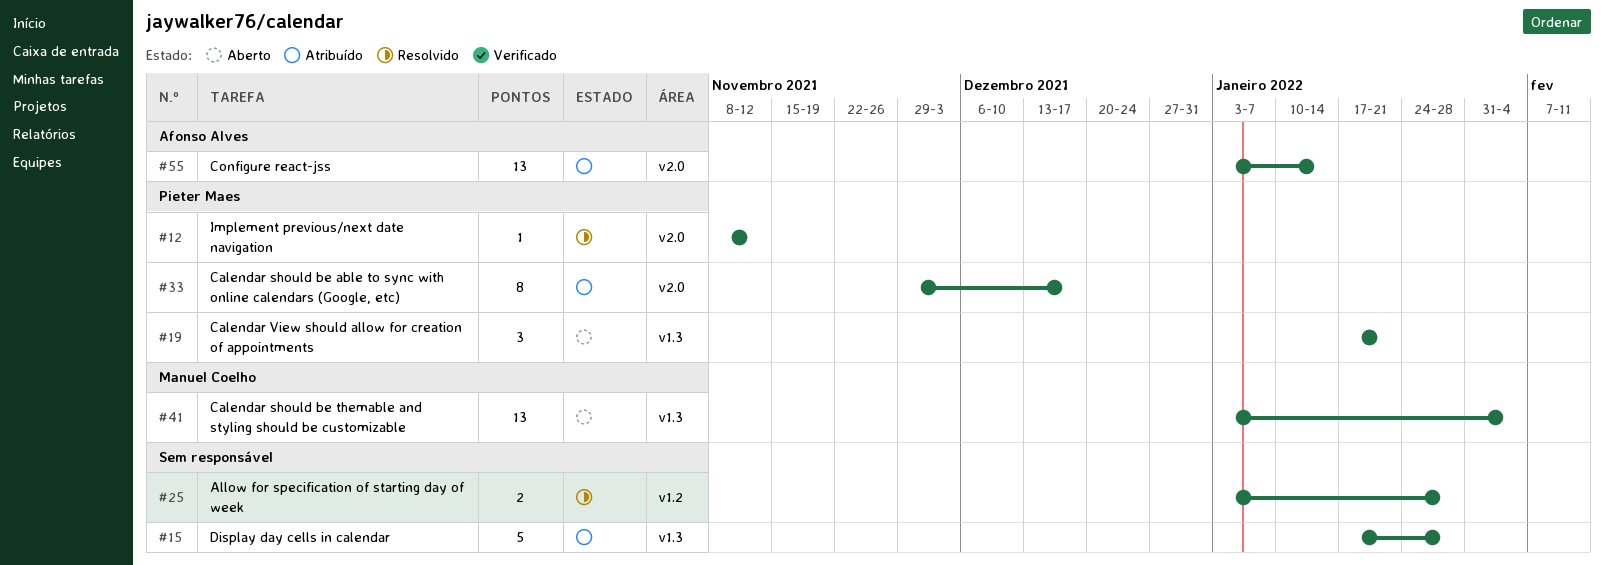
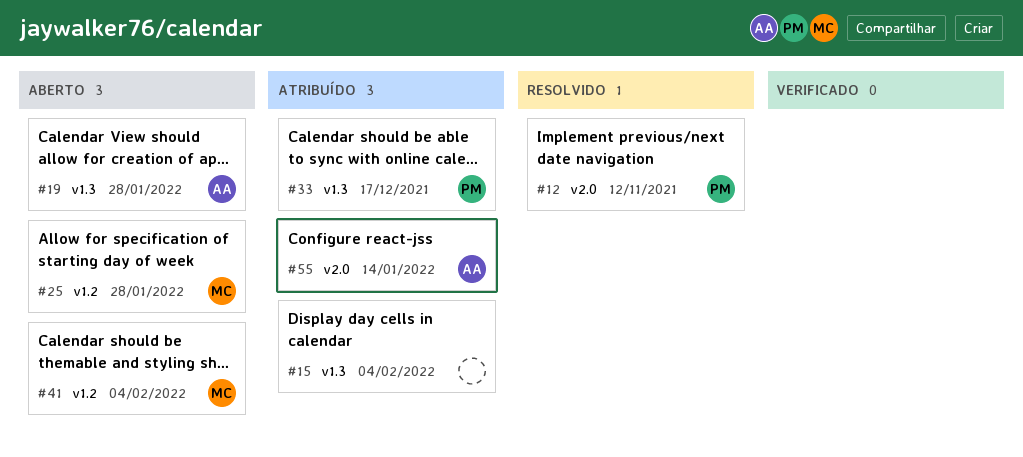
#15, due: Jan 28 -> Feb 4
#19, owner: Pieter Maes -> Afonso Alves
#19, due: Jan 21 -> Jan 28
#25, status: Resolvido -> Aberto
#25, owner: none -> Manuel Coelho
#33, label: v2.0 -> v1.3
#41, label: v1.3 -> v1.2

